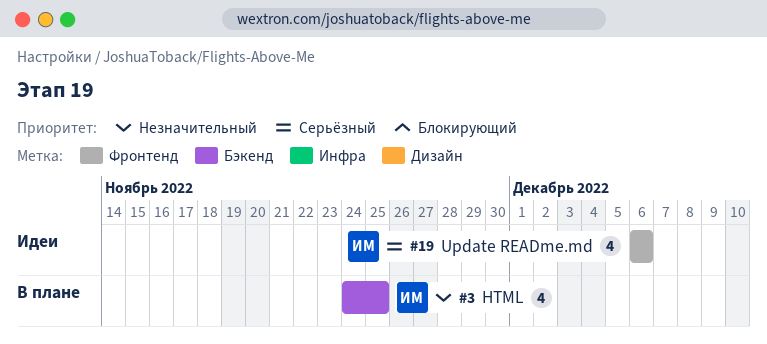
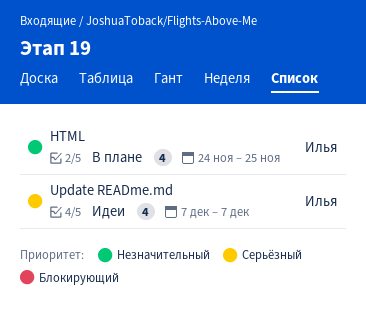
Update READme.md, start: Dec 6 -> Dec 7
Update READme.md, due: Dec 6 -> Dec 7

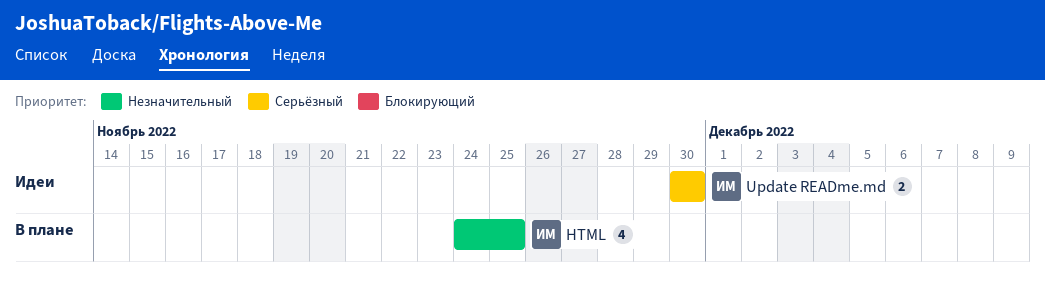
Update READme.md, estimate: 4 -> 2
Update READme.md, start: Dec 7 -> Nov 30
Update READme.md, due: Dec 7 -> Nov 30

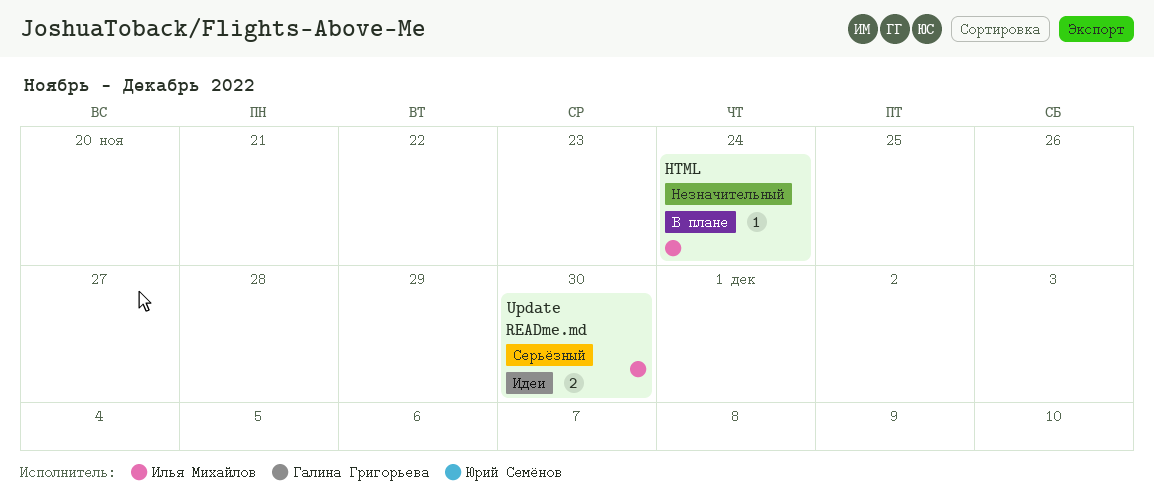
HTML, estimate: 4 -> 1
HTML, due: Nov 25 -> Nov 24

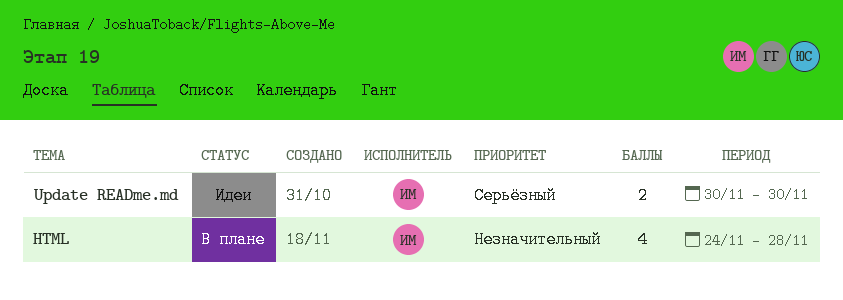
HTML, estimate: 1 -> 4
HTML, due: Nov 24 -> Nov 28

